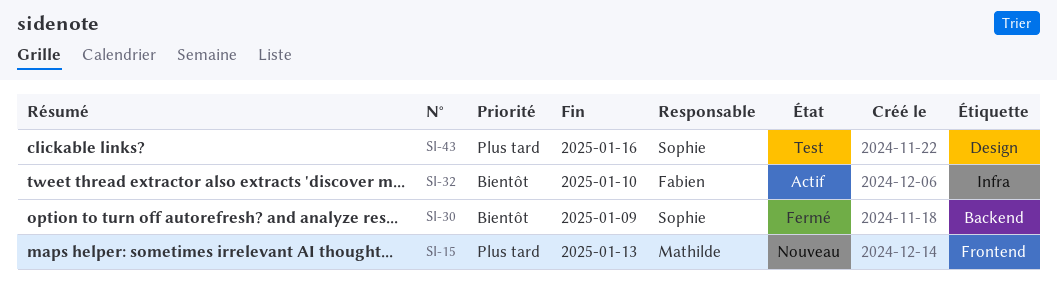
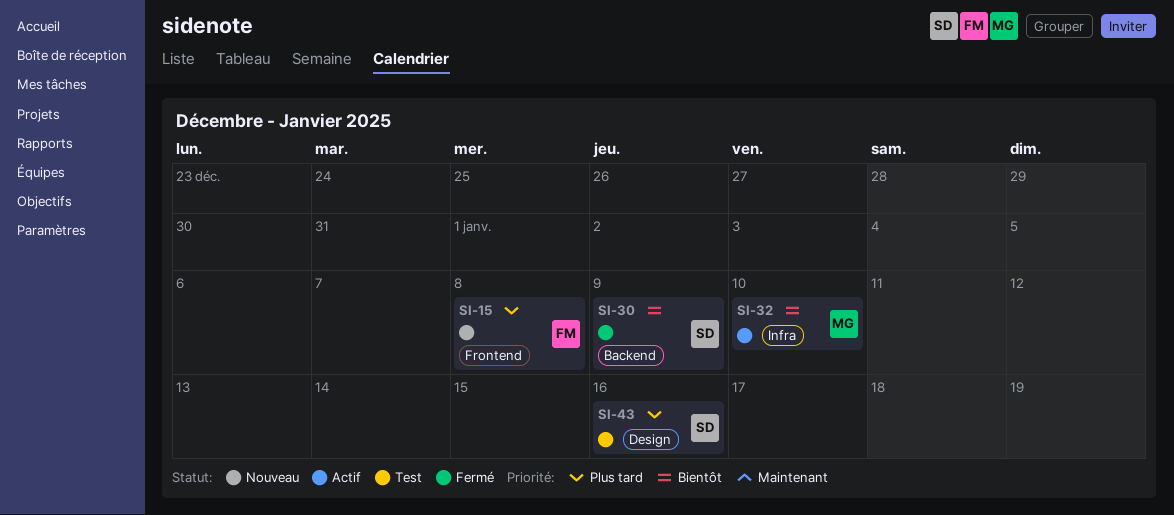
SI-15, owner: Mathilde -> Fabien
SI-15, due: Jan 13 -> Jan 8
SI-32, owner: Fabien -> Mathilde

